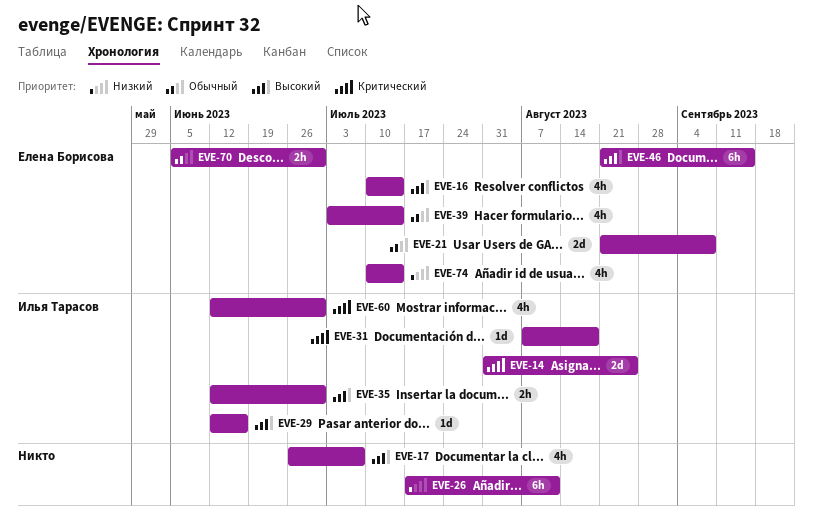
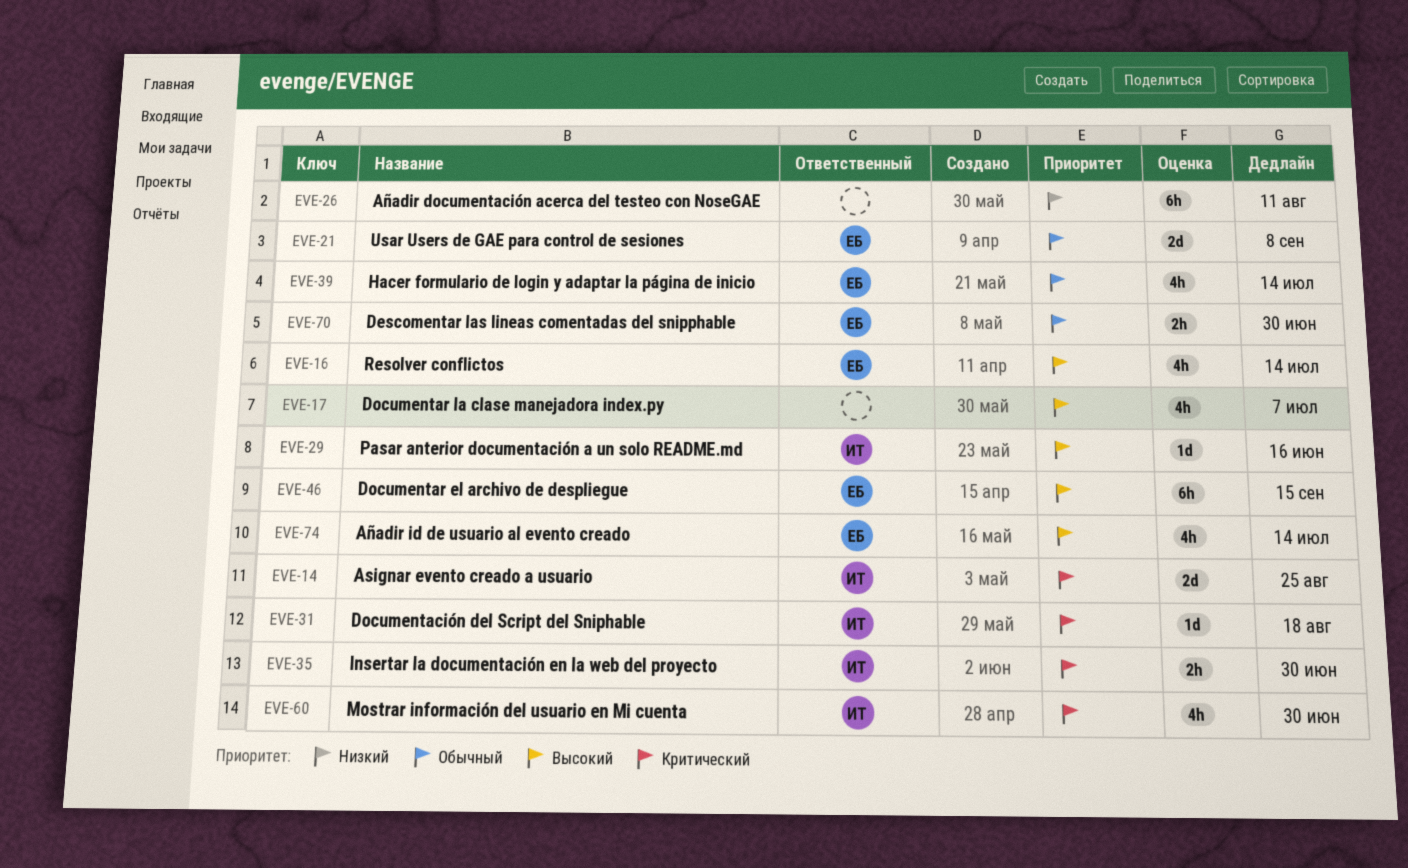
EVE-35, priority: Высокий -> Критический
EVE-74, priority: Низкий -> Высокий

